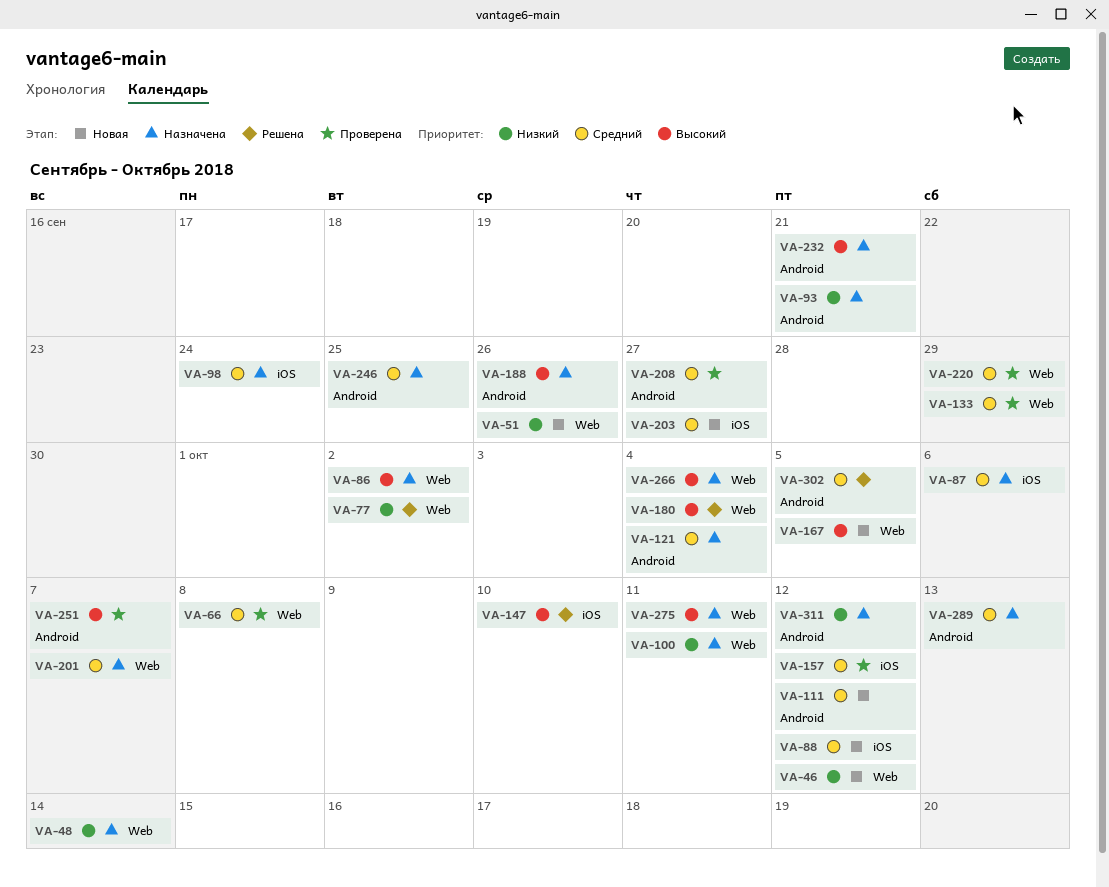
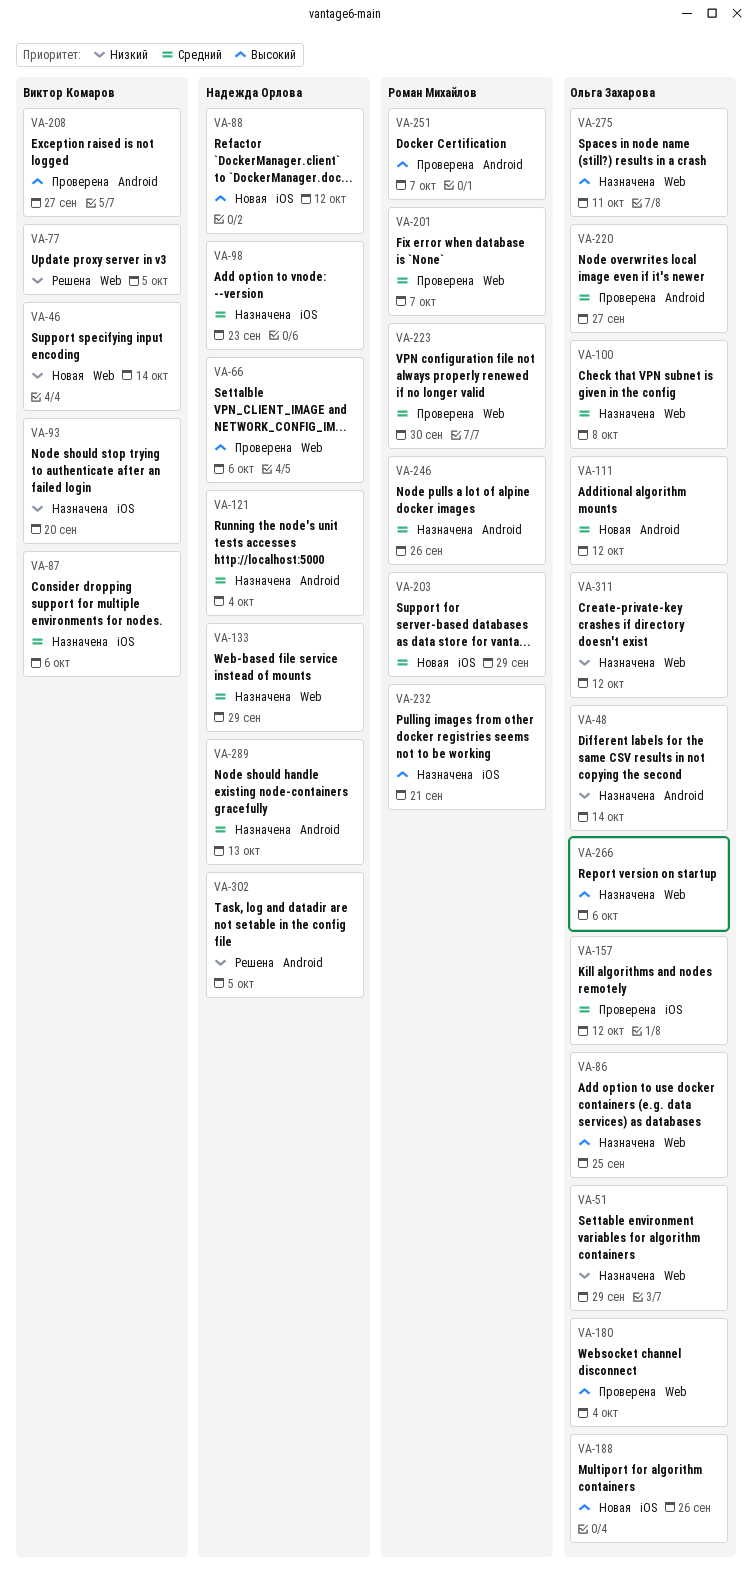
VA-46, due: Oct 12 -> Oct 14
VA-48, label: Web -> Android
VA-51, status: Новая -> Назначена
VA-51, due: Sep 26 -> Sep 29
VA-66, priority: Средний -> Высокий
VA-66, due: Oct 8 -> Oct 6
VA-77, due: Oct 2 -> Oct 5
VA-86, due: Oct 2 -> Sep 25
VA-88, priority: Средний -> Высокий
VA-93, label: Android -> iOS
VA-93, due: Sep 21 -> Sep 20
VA-98, due: Sep 24 -> Sep 23
VA-100, priority: Низкий -> Средний
VA-100, due: Oct 11 -> Oct 8
VA-133, status: Проверена -> Назначена
VA-147: present -> none
VA-167: present -> none
VA-180, status: Решена -> Проверена
VA-188, status: Назначена -> Новая
VA-188, label: Android -> iOS
VA-201, status: Назначена -> Проверена
VA-203, due: Sep 27 -> Sep 29
VA-208, priority: Средний -> Высокий
VA-220, label: Web -> Android
VA-220, due: Sep 29 -> Sep 27
VA-223: none -> present
VA-232, label: Android -> iOS
VA-246, due: Sep 25 -> Sep 26
VA-266, due: Oct 4 -> Oct 6
VA-302, priority: Средний -> Низкий
VA-311, label: Android -> Web

